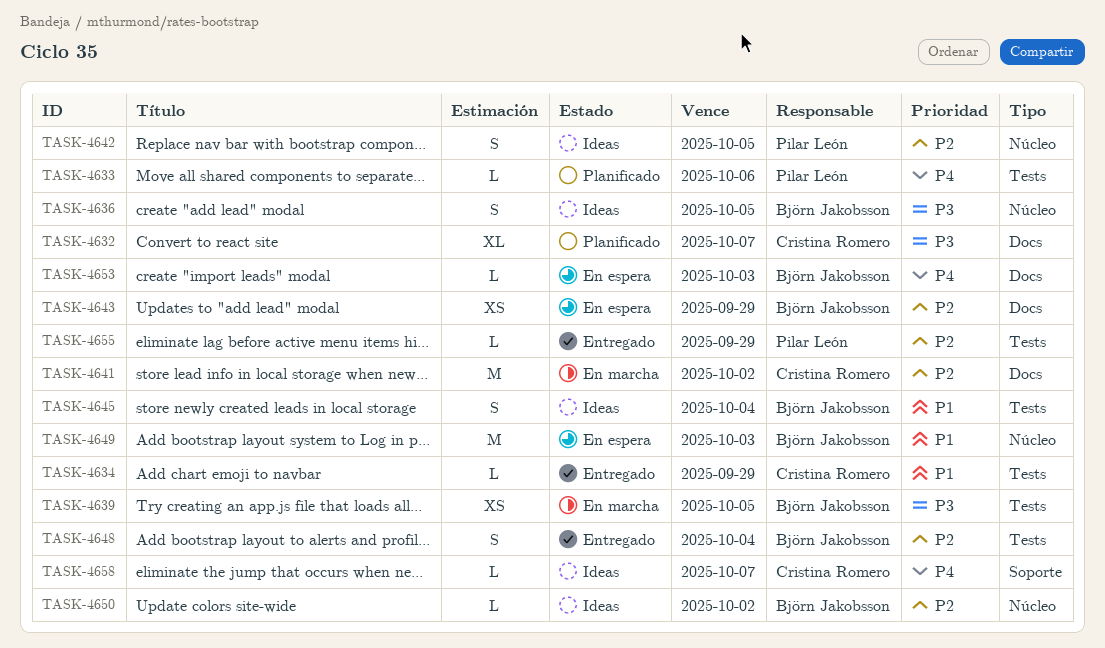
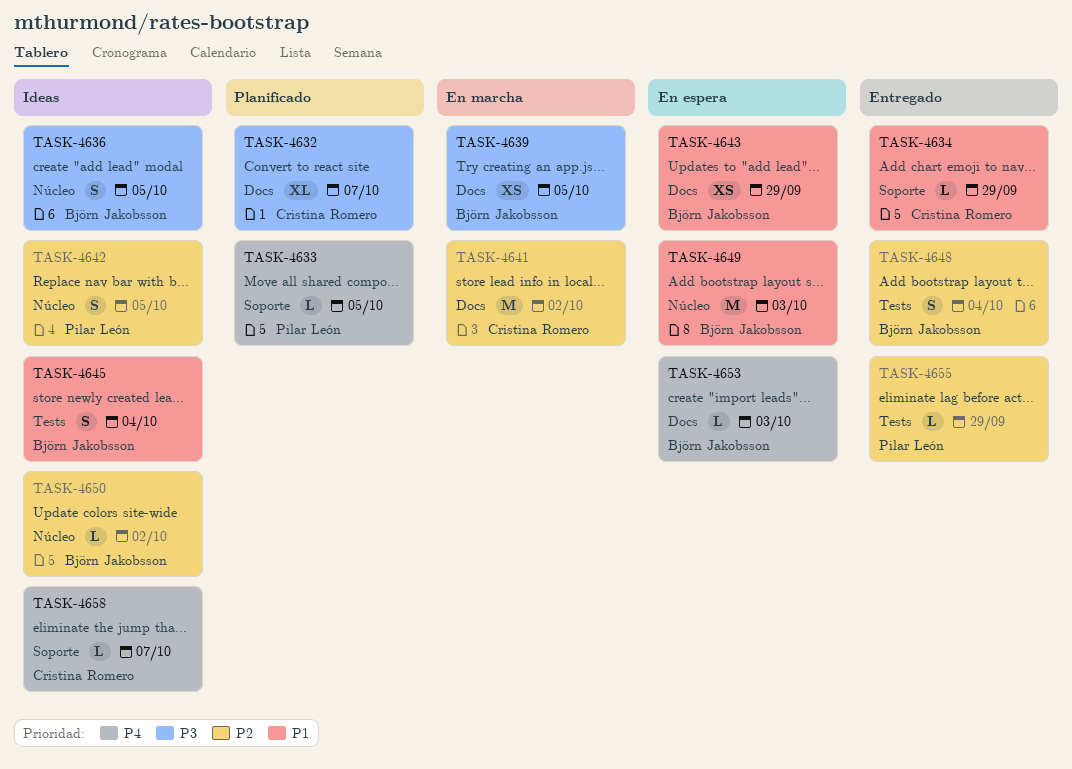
TASK-4633, label: Tests -> Soporte
TASK-4633, due: Oct 6 -> Oct 5
TASK-4634, label: Tests -> Soporte
TASK-4639, label: Tests -> Docs
TASK-4643, priority: P2 -> P1

